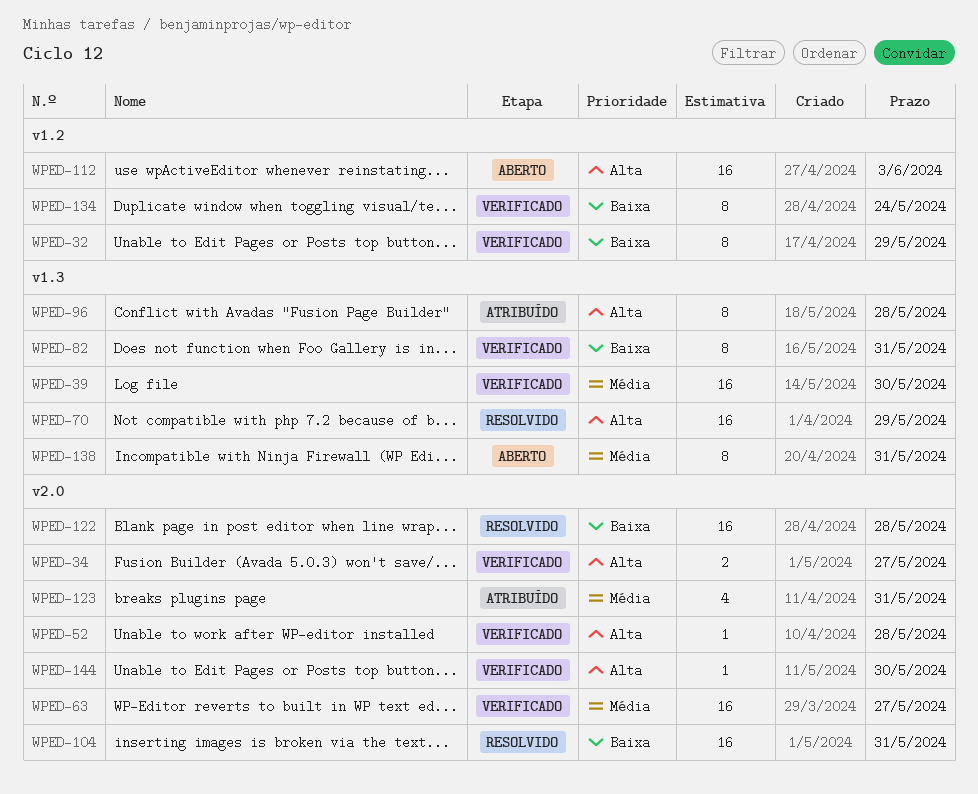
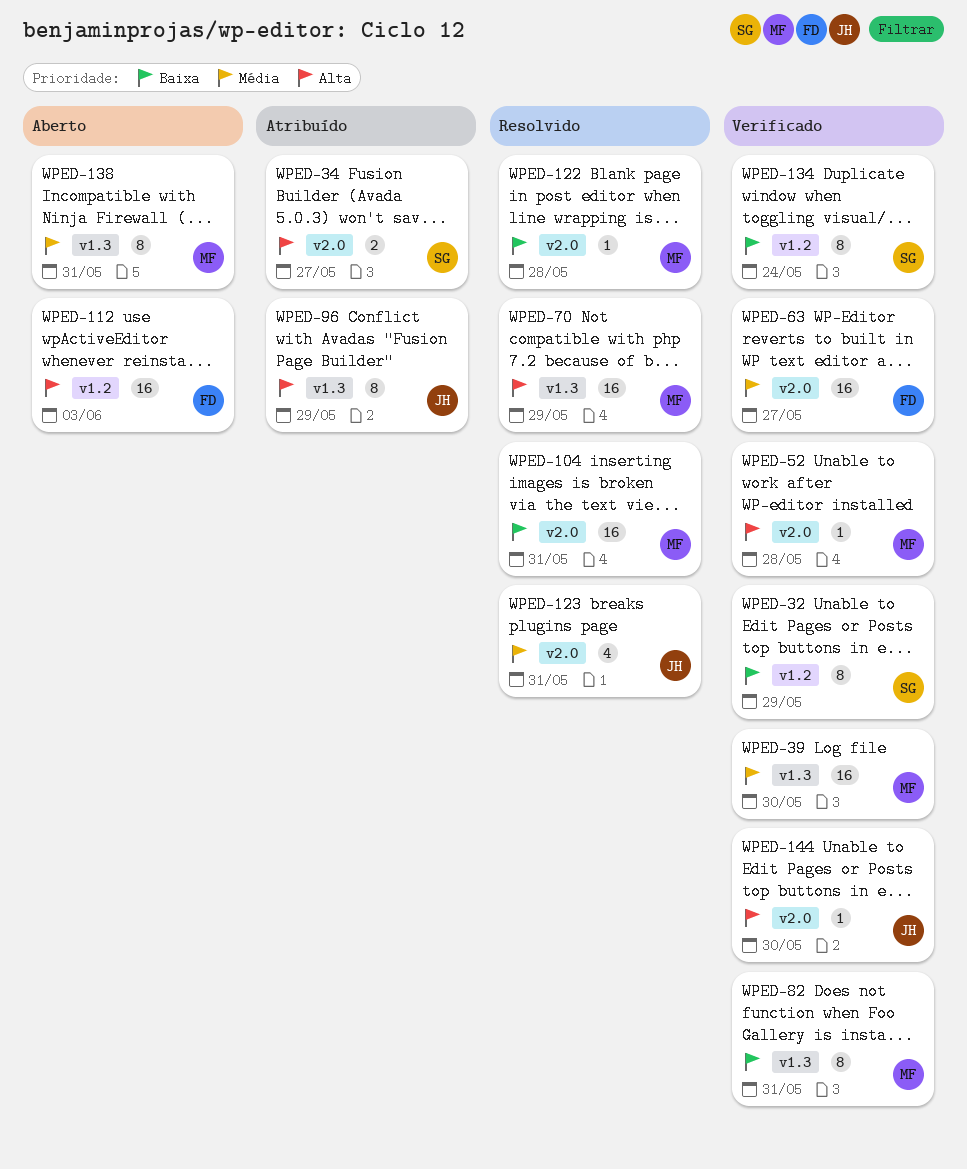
WPED-34, status: Verificado -> Atribuído
WPED-96, due: May 28 -> May 29
WPED-122, estimate: 16 -> 1
WPED-123, status: Atribuído -> Resolvido

